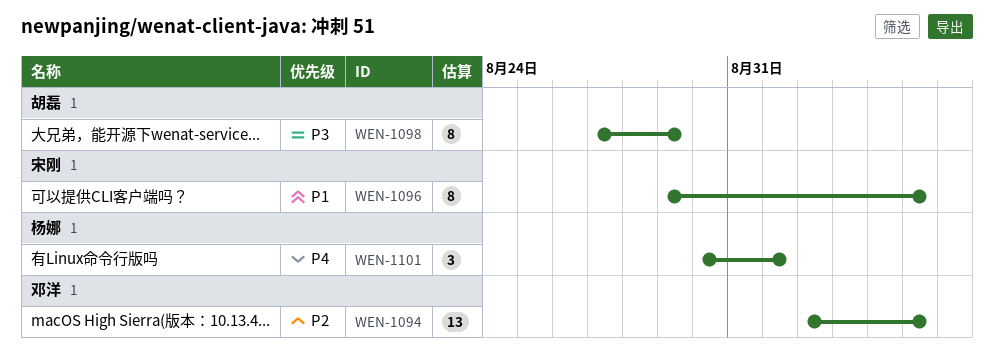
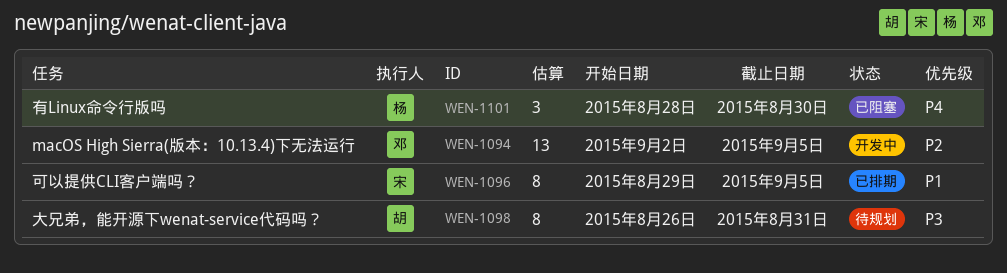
WEN-1098, start: Aug 27 -> Aug 26
WEN-1098, due: Aug 29 -> Aug 31
WEN-1101, start: Aug 30 -> Aug 28
WEN-1101, due: Sep 1 -> Aug 30

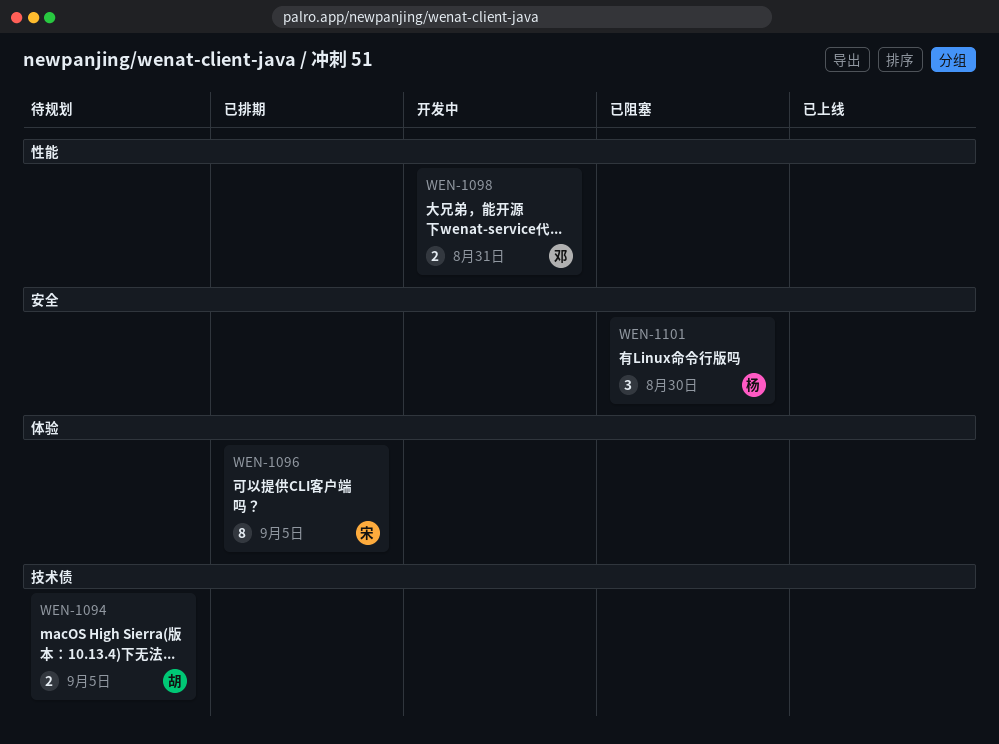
WEN-1094, status: 开发中 -> 待规划
WEN-1094, owner: 邓 -> 胡
WEN-1094, estimate: 13 -> 2
WEN-1098, status: 待规划 -> 开发中
WEN-1098, owner: 胡 -> 邓
WEN-1098, estimate: 8 -> 2

